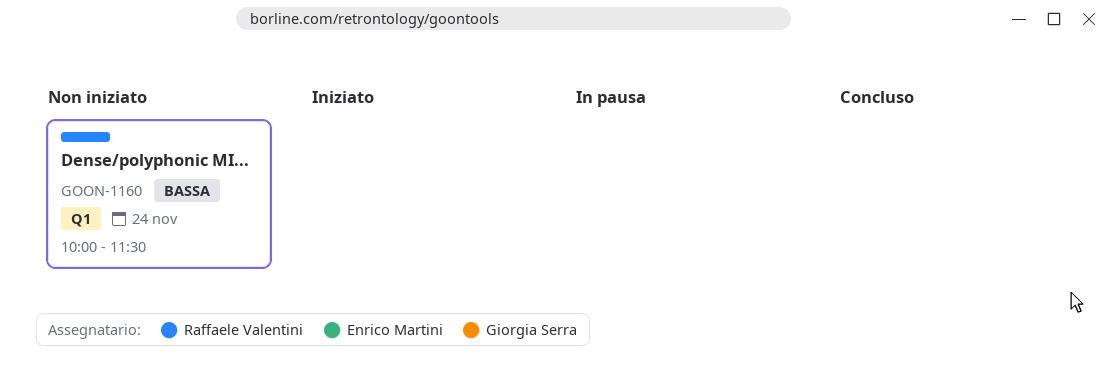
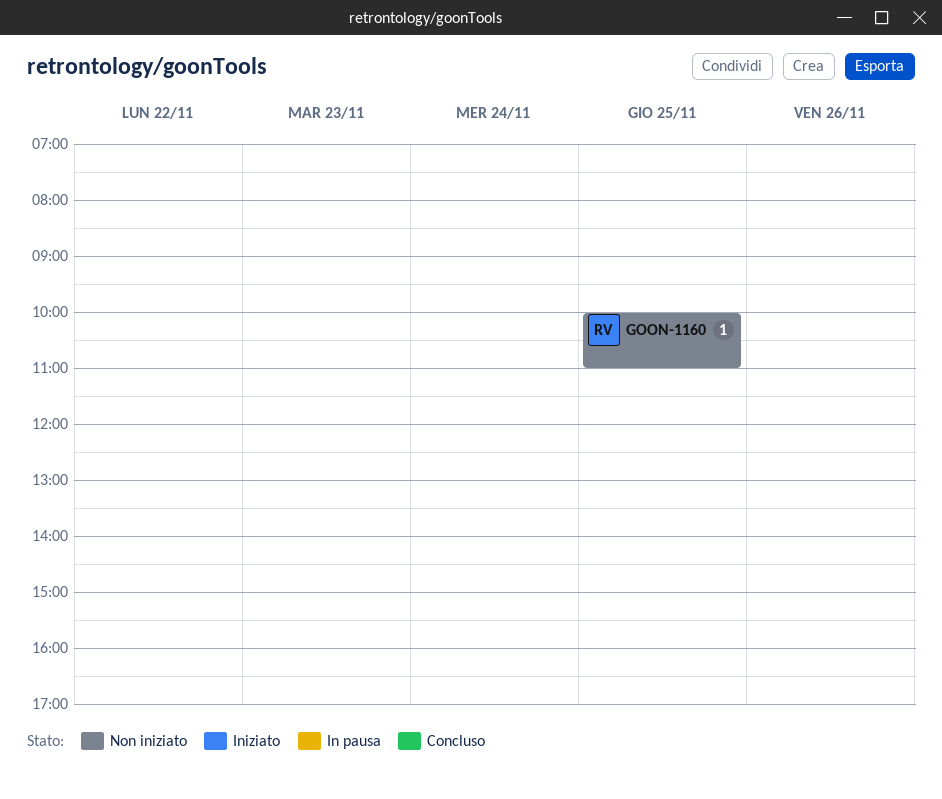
GOON-1160, day: Nov 24 -> Nov 25
GOON-1160, ends: 11:30 -> 11:00

